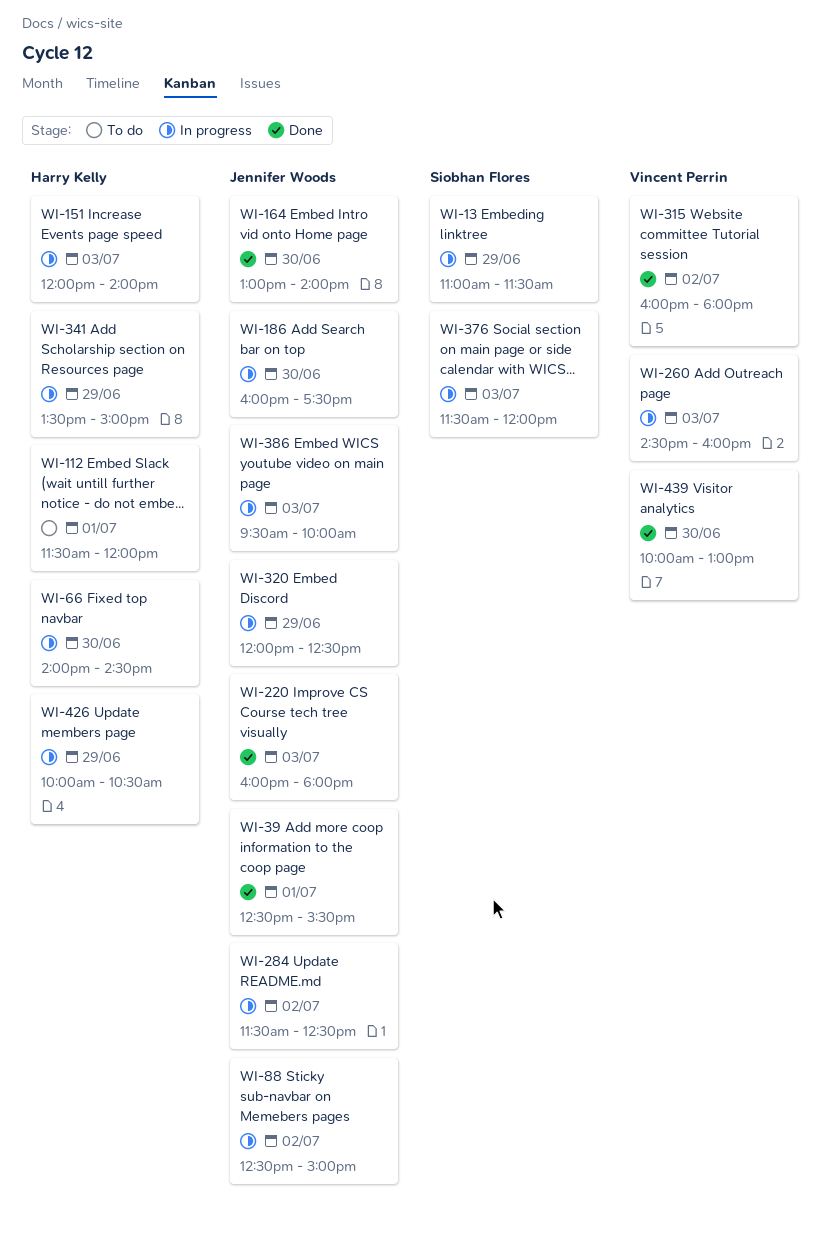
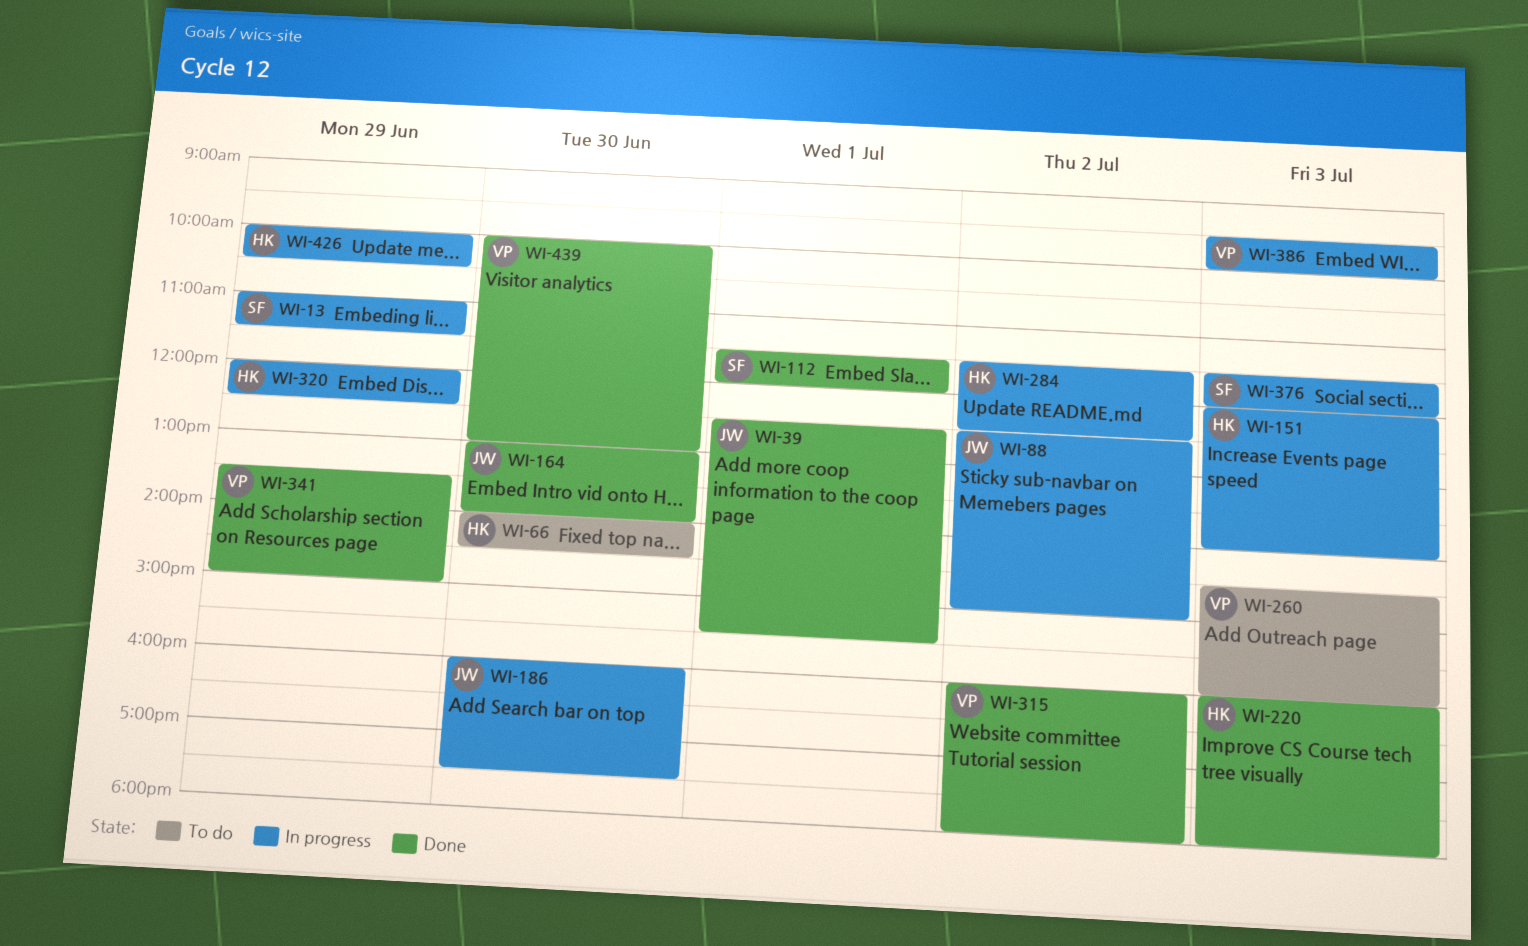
WI-66, status: In progress -> To do
WI-112, status: To do -> Done
WI-112, owner: Harry Kelly -> Siobhan Flores
WI-220, owner: Jennifer Woods -> Harry Kelly
WI-260, status: In progress -> To do
WI-284, owner: Jennifer Woods -> Harry Kelly
WI-320, owner: Jennifer Woods -> Harry Kelly
WI-341, status: In progress -> Done
WI-341, owner: Harry Kelly -> Vincent Perrin
WI-386, owner: Jennifer Woods -> Vincent Perrin

